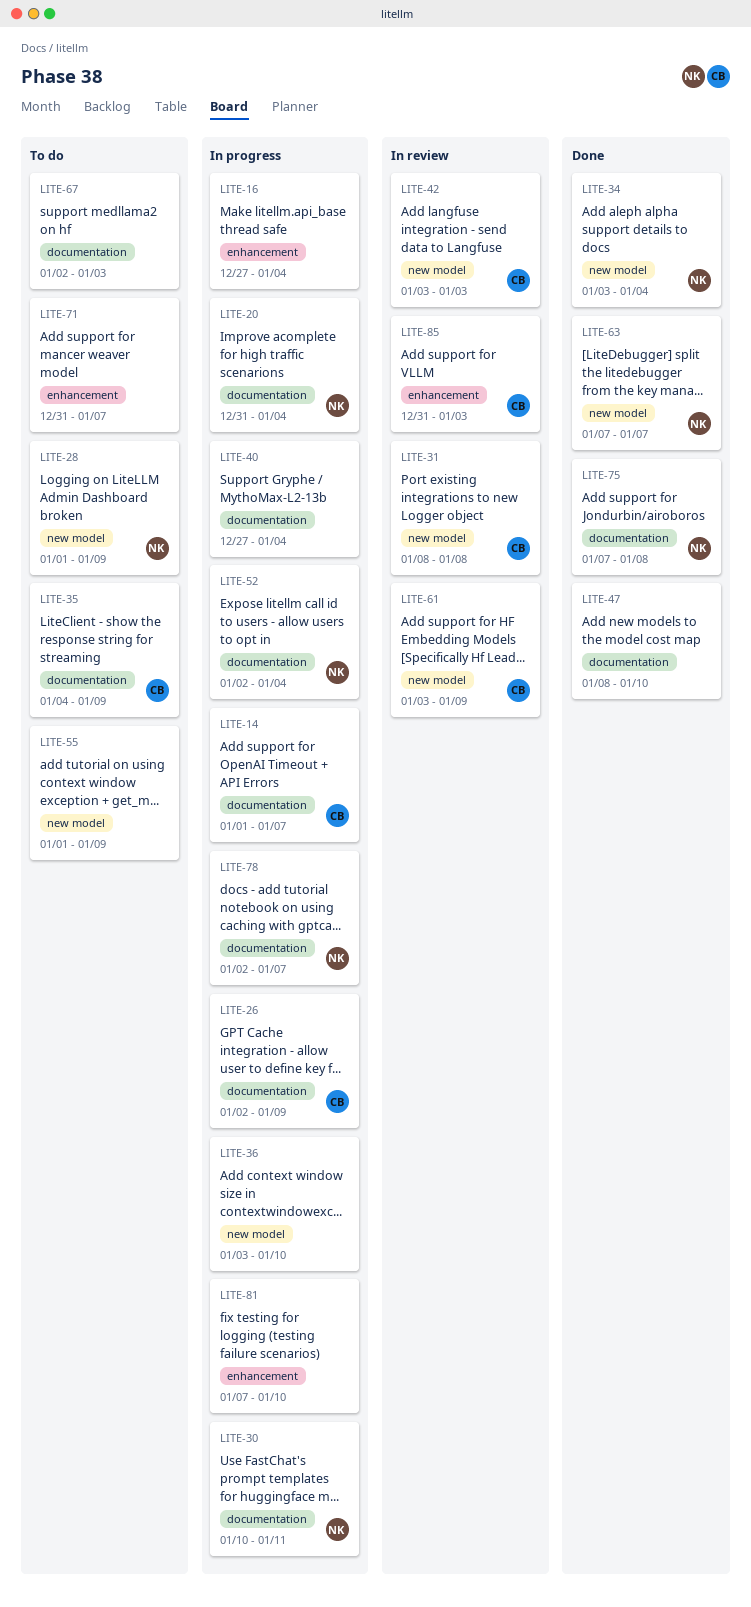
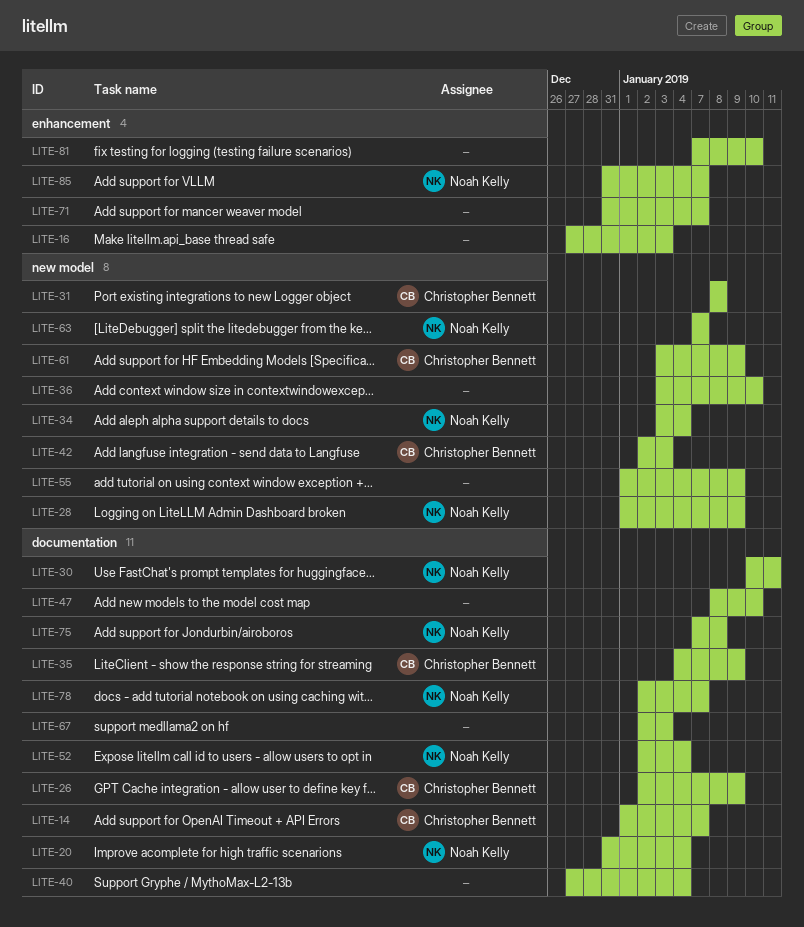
LITE-16, due: Jan 4 -> Jan 3
LITE-42, start: Jan 3 -> Jan 2
LITE-85, owner: Christopher Bennett -> Noah Kelly
LITE-85, due: Jan 3 -> Jan 7

